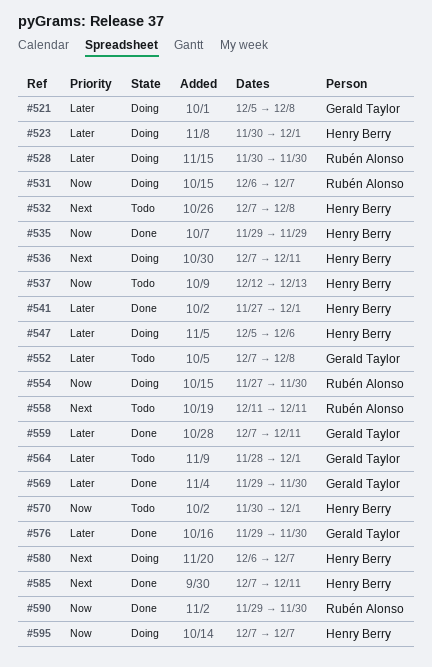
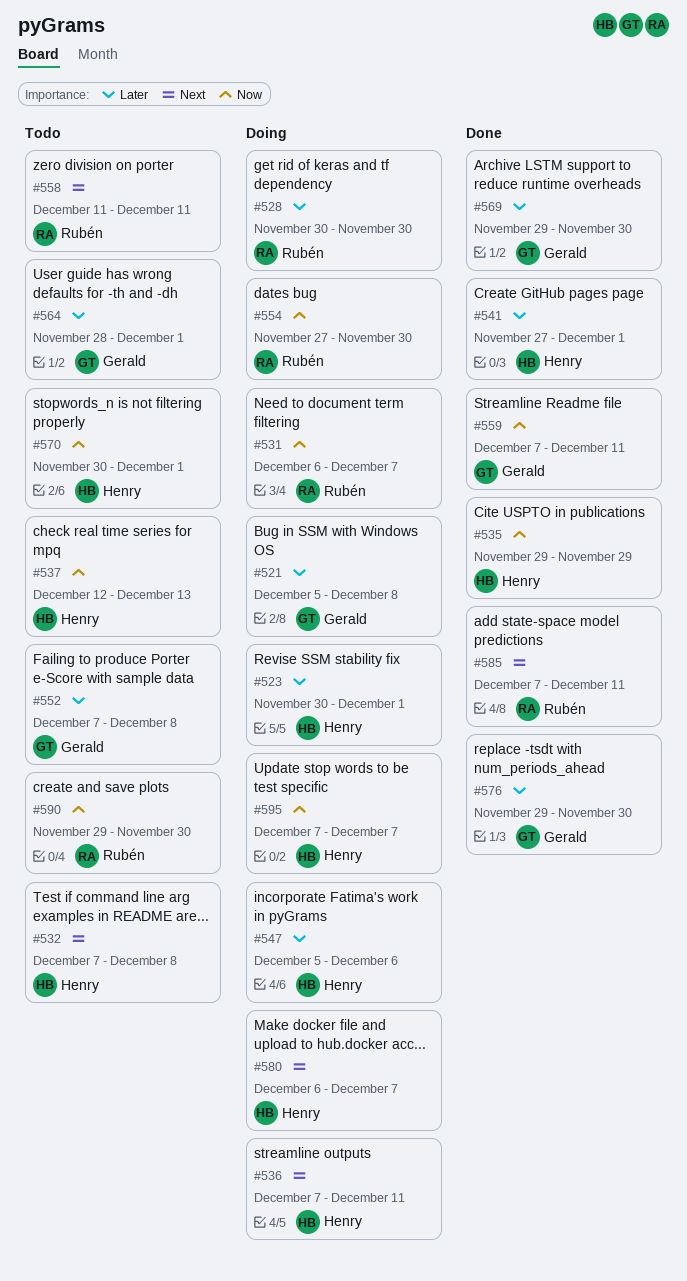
#559, priority: Later -> Now
#585, owner: Henry Berry -> Rubén Alonso
#590, status: Done -> Todo

